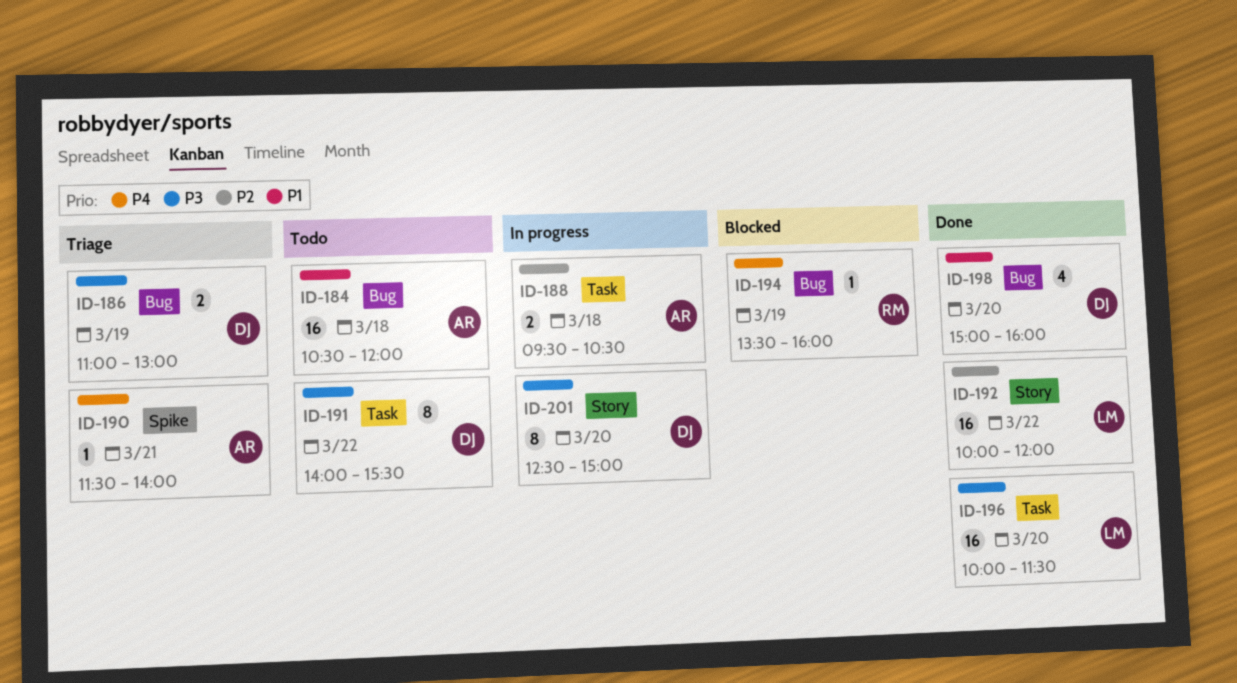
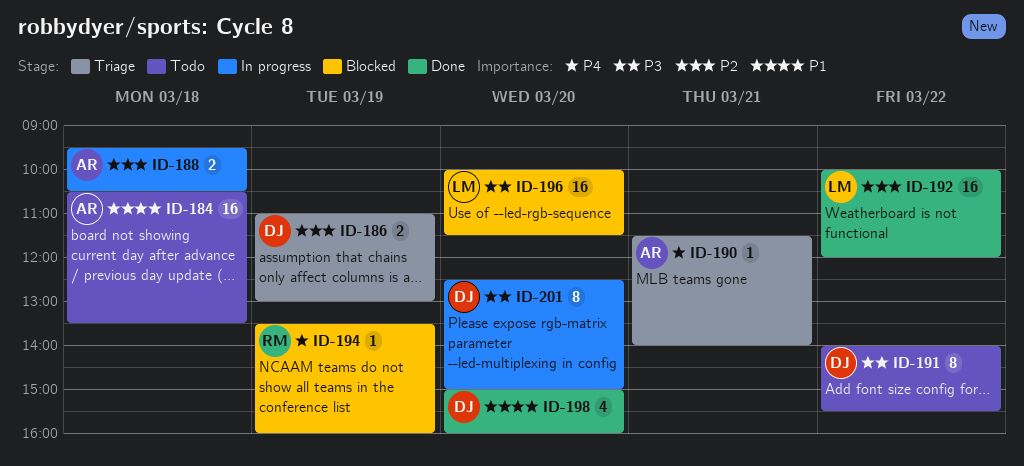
ID-184, ends: 12:00 -> 13:30
ID-186, priority: P3 -> P2
ID-196, status: Done -> Blocked

